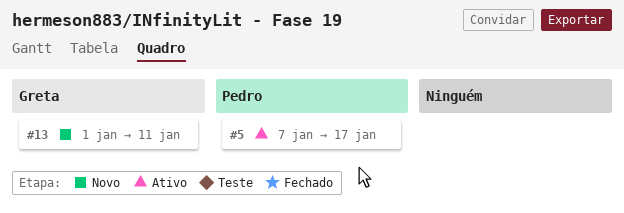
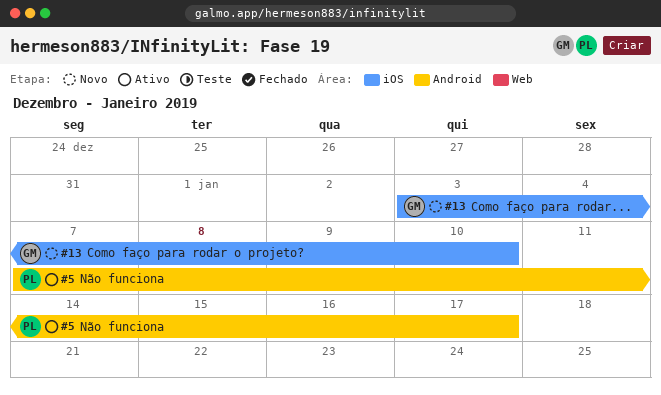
#13, start: Jan 1 -> Jan 3
#13, due: Jan 11 -> Jan 10

